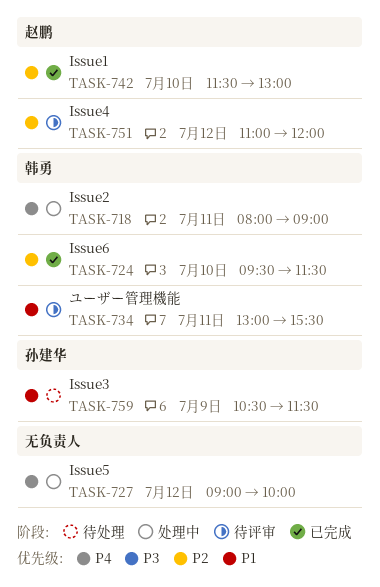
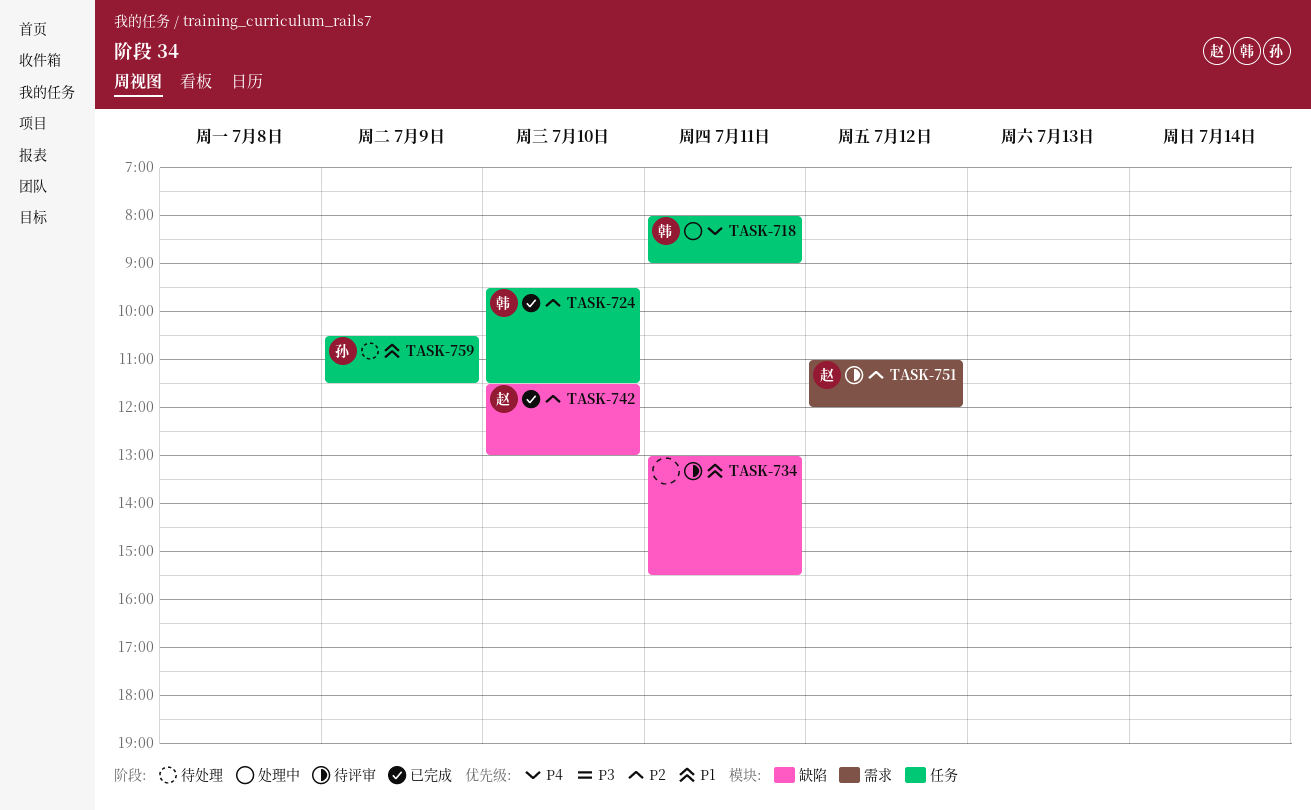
TASK-727: present -> none
TASK-734, owner: 韩勇 -> none

